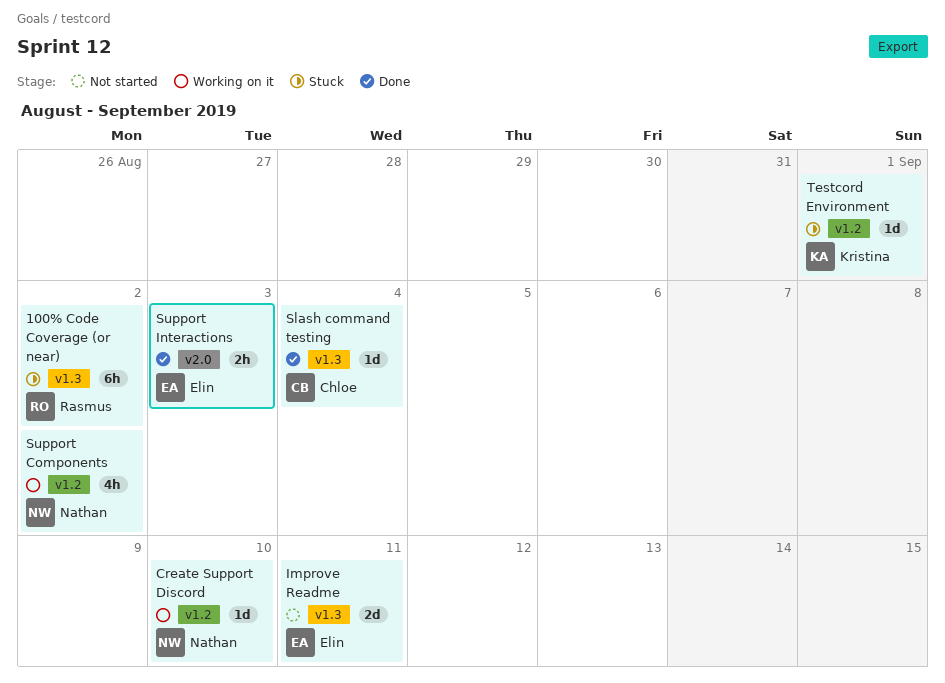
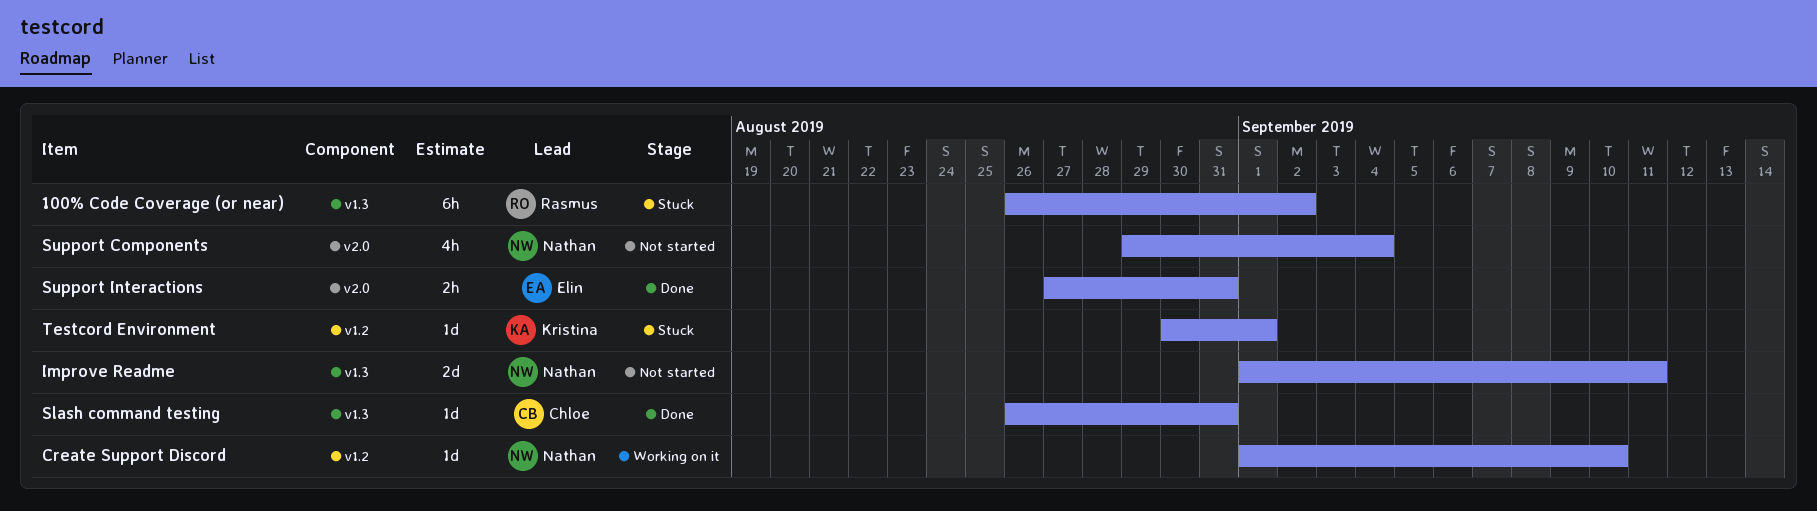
Improve Readme, owner: Elin -> Nathan
Slash command testing, due: Sep 4 -> Aug 31
Support Components, status: Working on it -> Not started
Support Components, label: v1.2 -> v2.0
Support Components, due: Sep 2 -> Sep 4
Support Interactions, due: Sep 3 -> Aug 31

